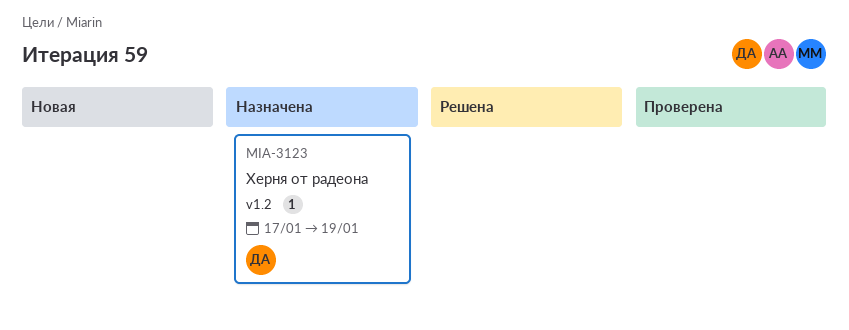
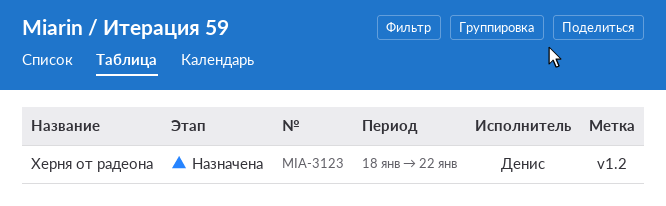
MIA-3123, start: Jan 17 -> Jan 18
MIA-3123, due: Jan 19 -> Jan 22

